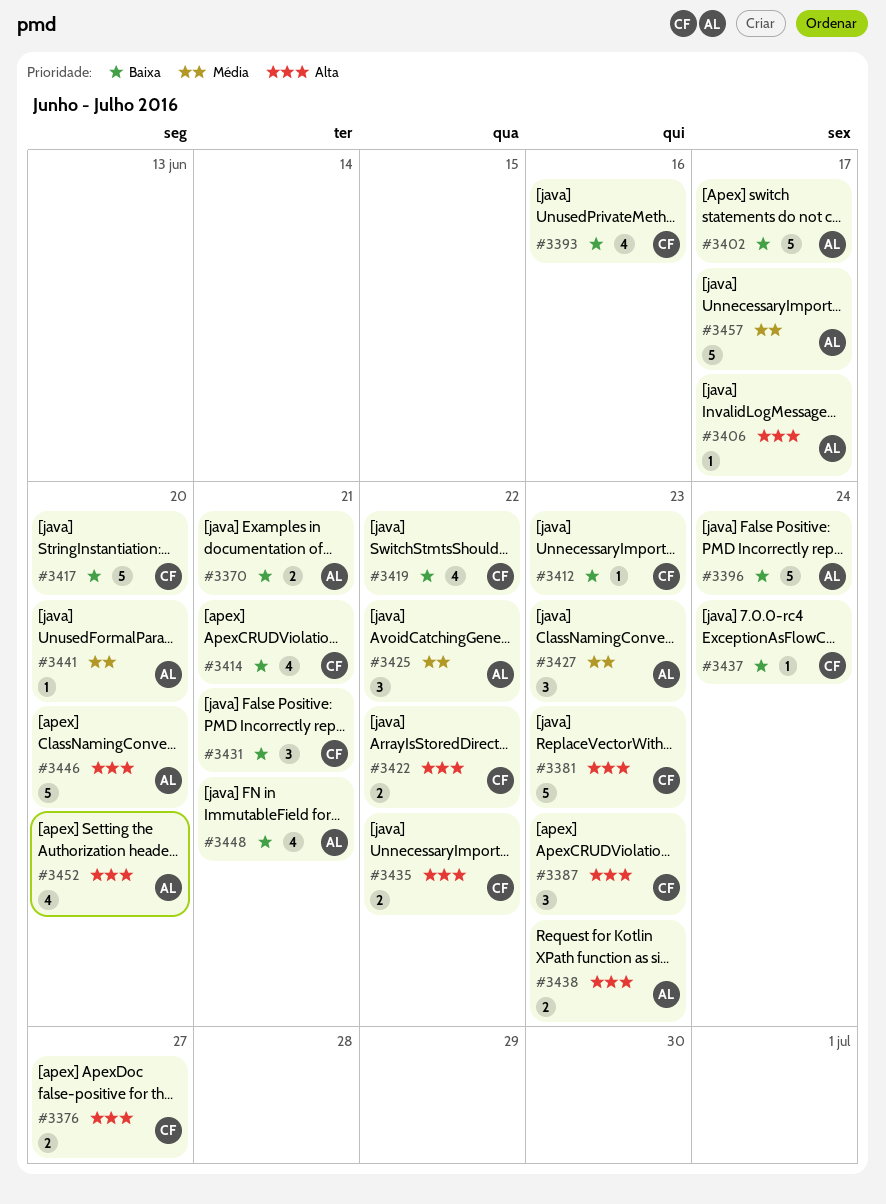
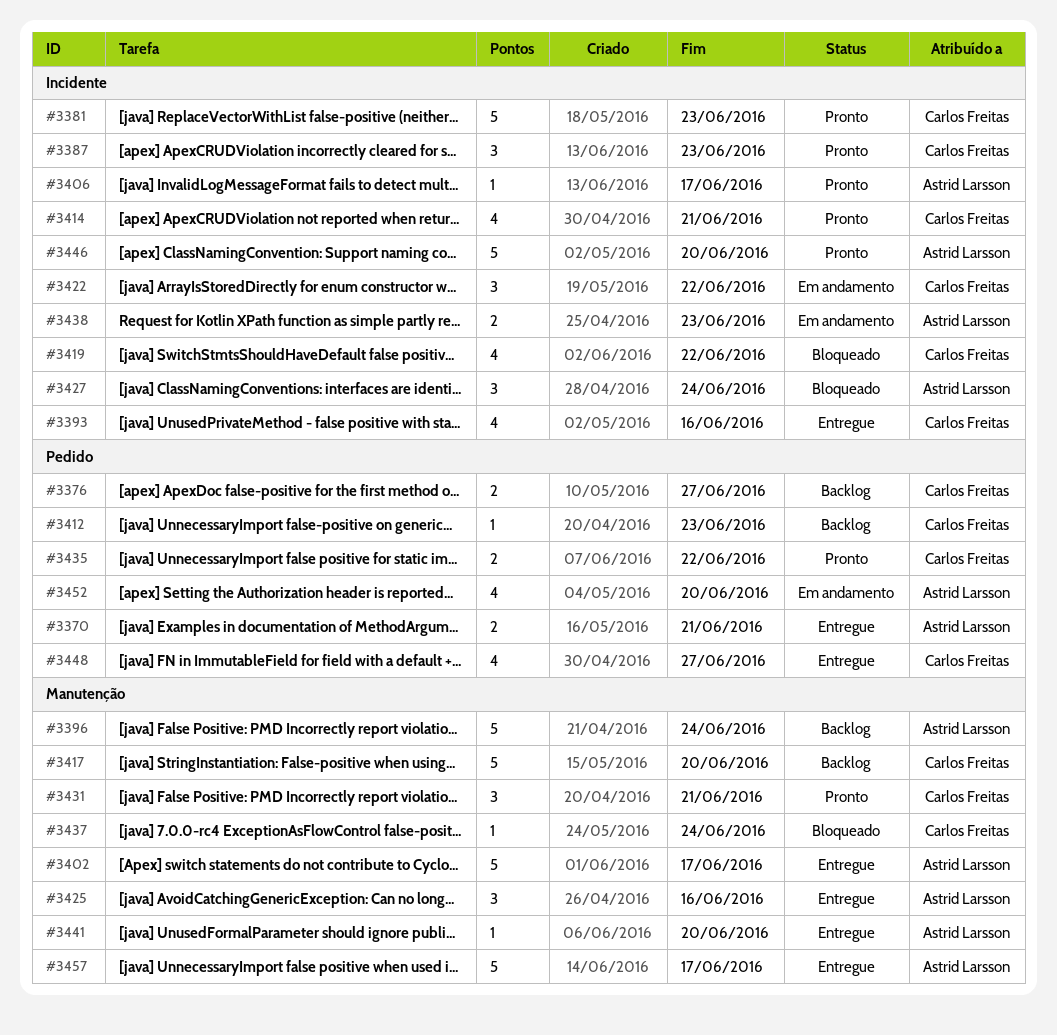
#3422, estimate: 2 -> 3
#3425, due: Jun 22 -> Jun 16
#3427, due: Jun 23 -> Jun 24
#3448, owner: Astrid Larsson -> Carlos Freitas
#3448, due: Jun 21 -> Jun 27

